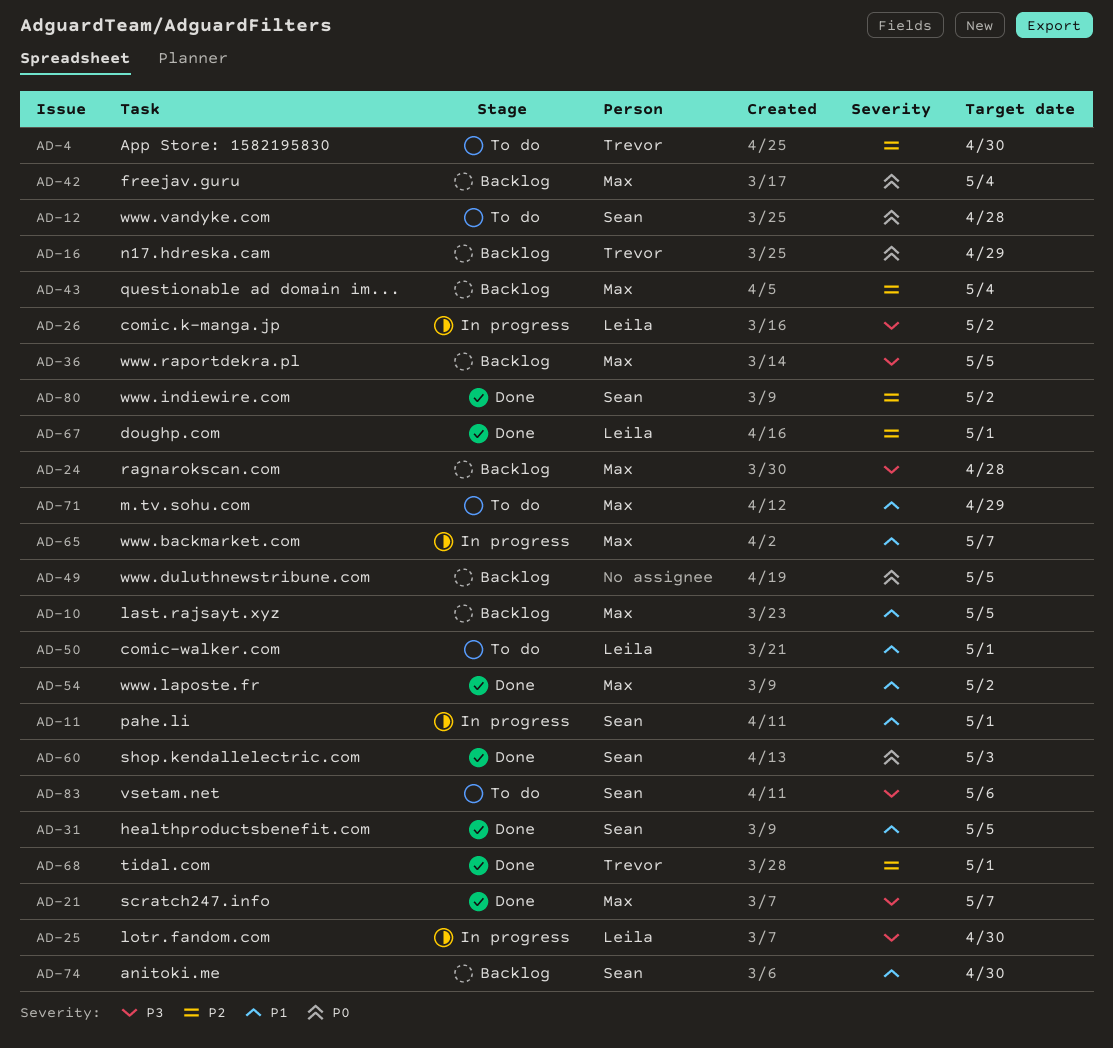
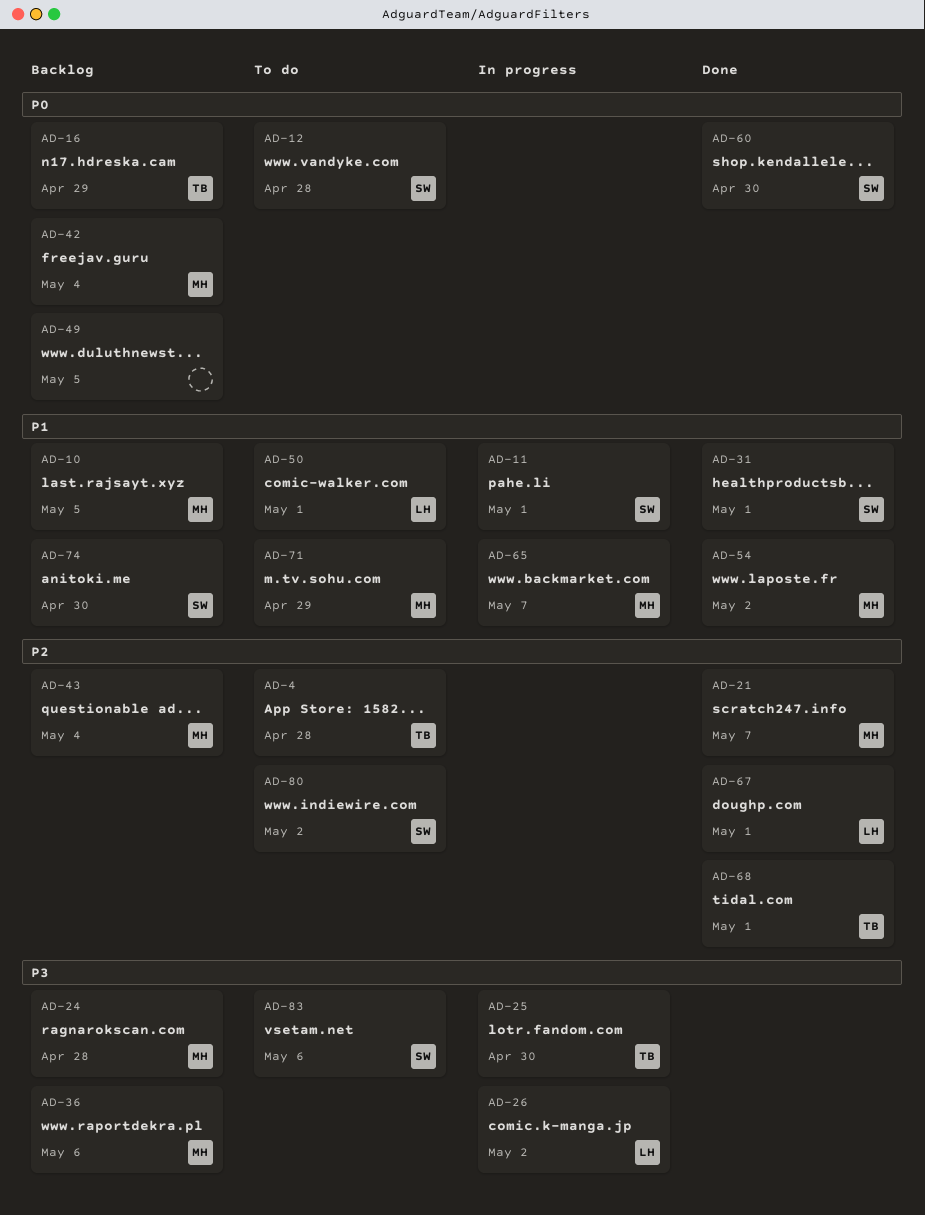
AD-4, due: Apr 30 -> Apr 28
AD-21, priority: P3 -> P2
AD-25, owner: Leila -> Trevor
AD-31, due: May 5 -> May 1
AD-36, due: May 5 -> May 6
AD-60, due: May 3 -> Apr 30
AD-80, status: Done -> To do

